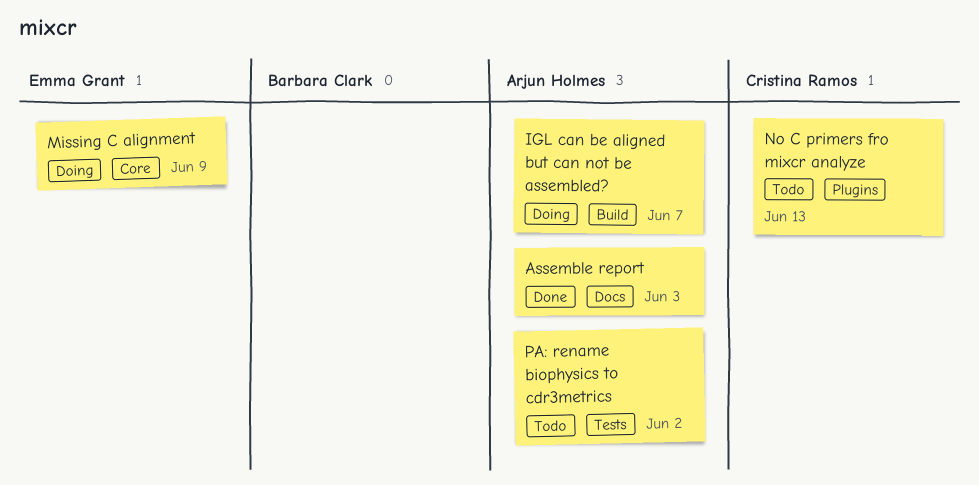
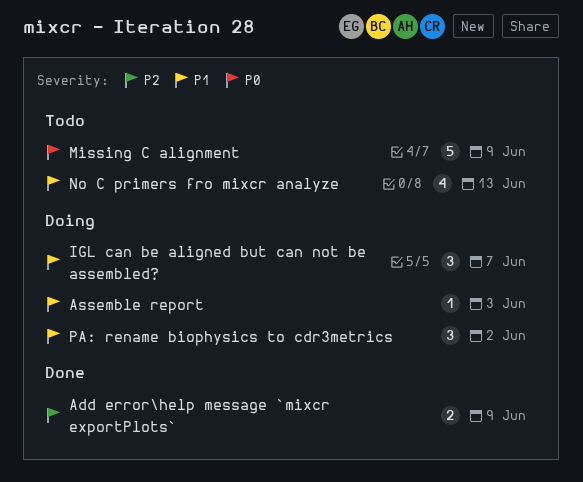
Add error\help message `mixcr exportPlots`: none -> present
Assemble report, status: Done -> Doing
Missing C alignment, status: Doing -> Todo
PA: rename biophysics to cdr3metrics, status: Todo -> Doing

